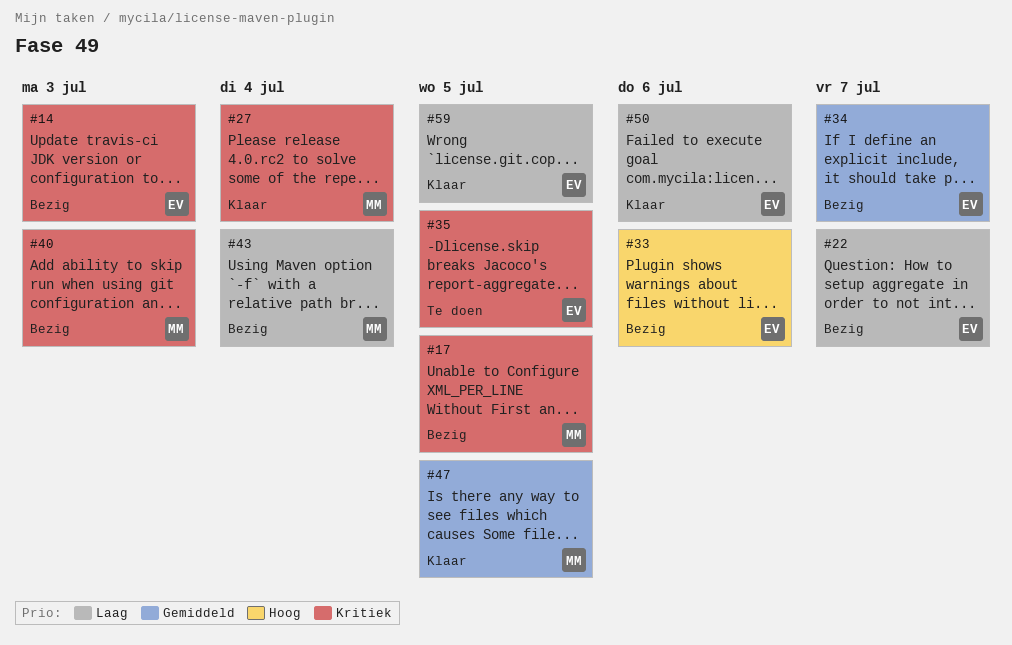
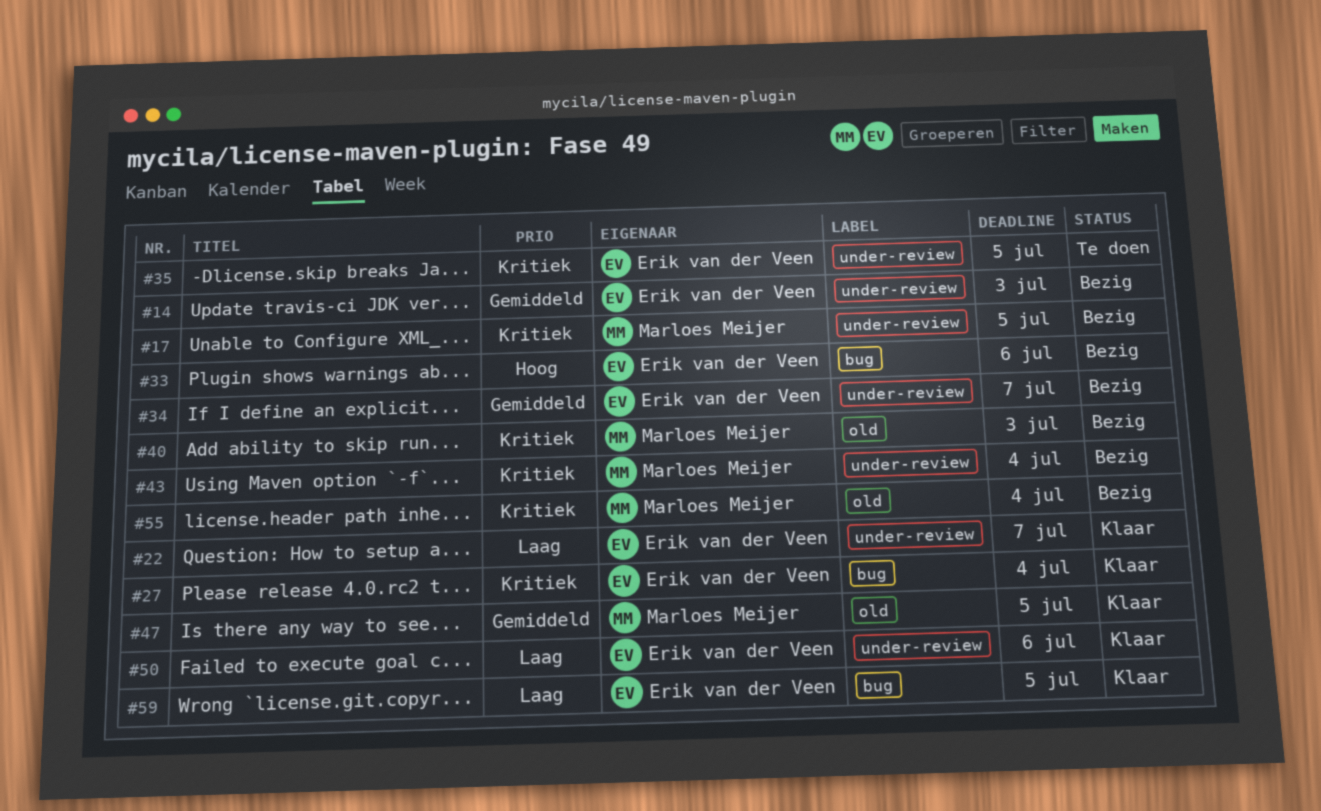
#14, priority: Kritiek -> Gemiddeld
#22, status: Bezig -> Klaar
#27, owner: Marloes Meijer -> Erik van der Veen
#43, priority: Laag -> Kritiek
#55: none -> present

